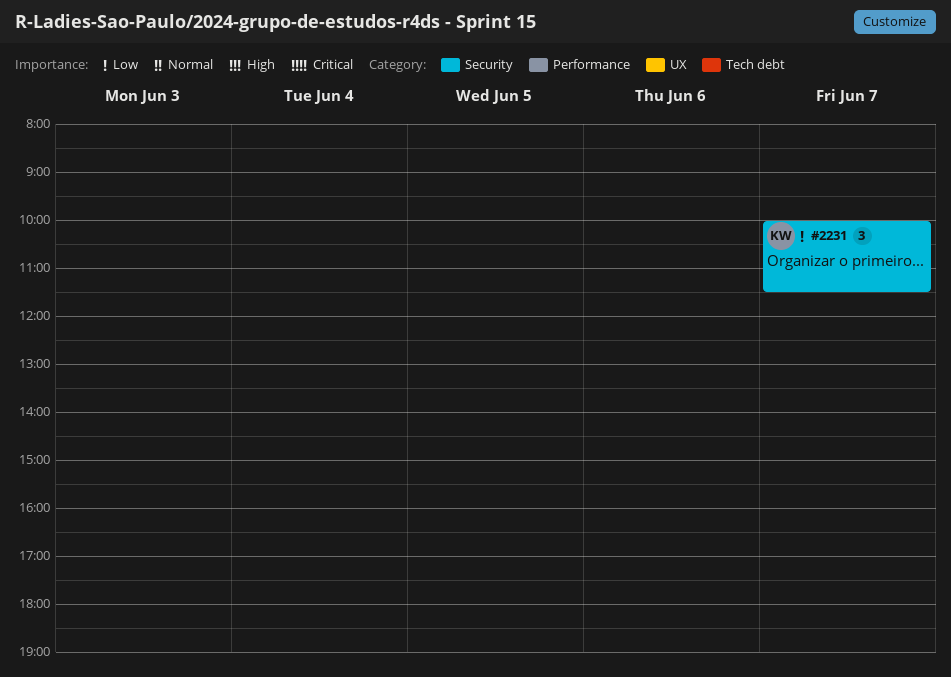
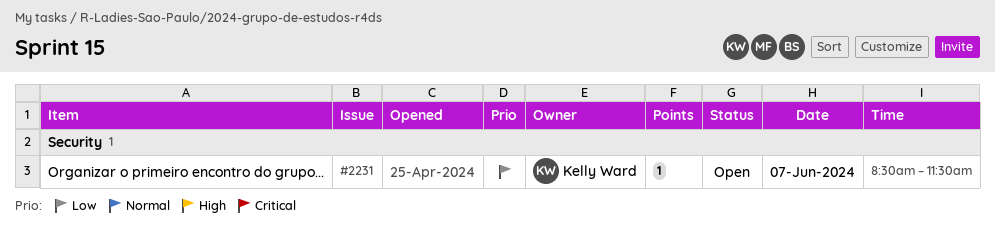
#2231, estimate: 3 -> 1
#2231, begins: 10:00 -> 08:30

